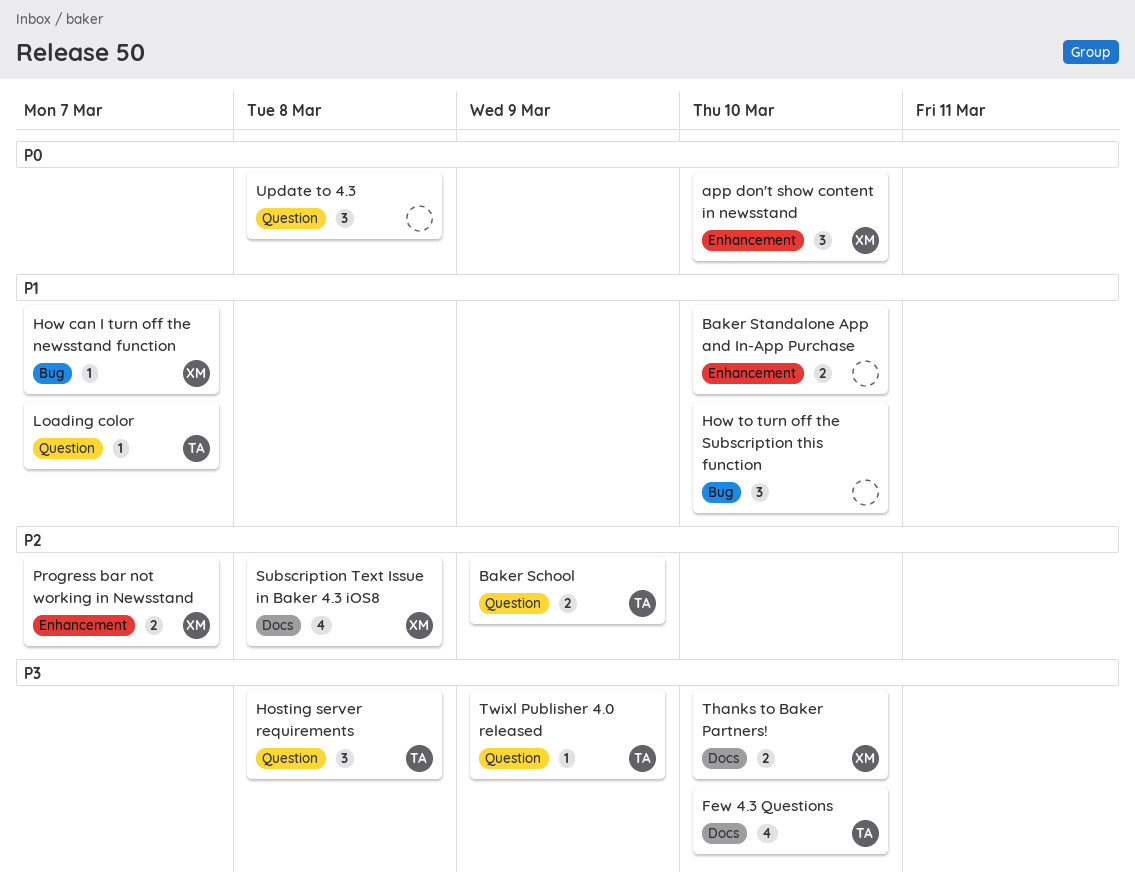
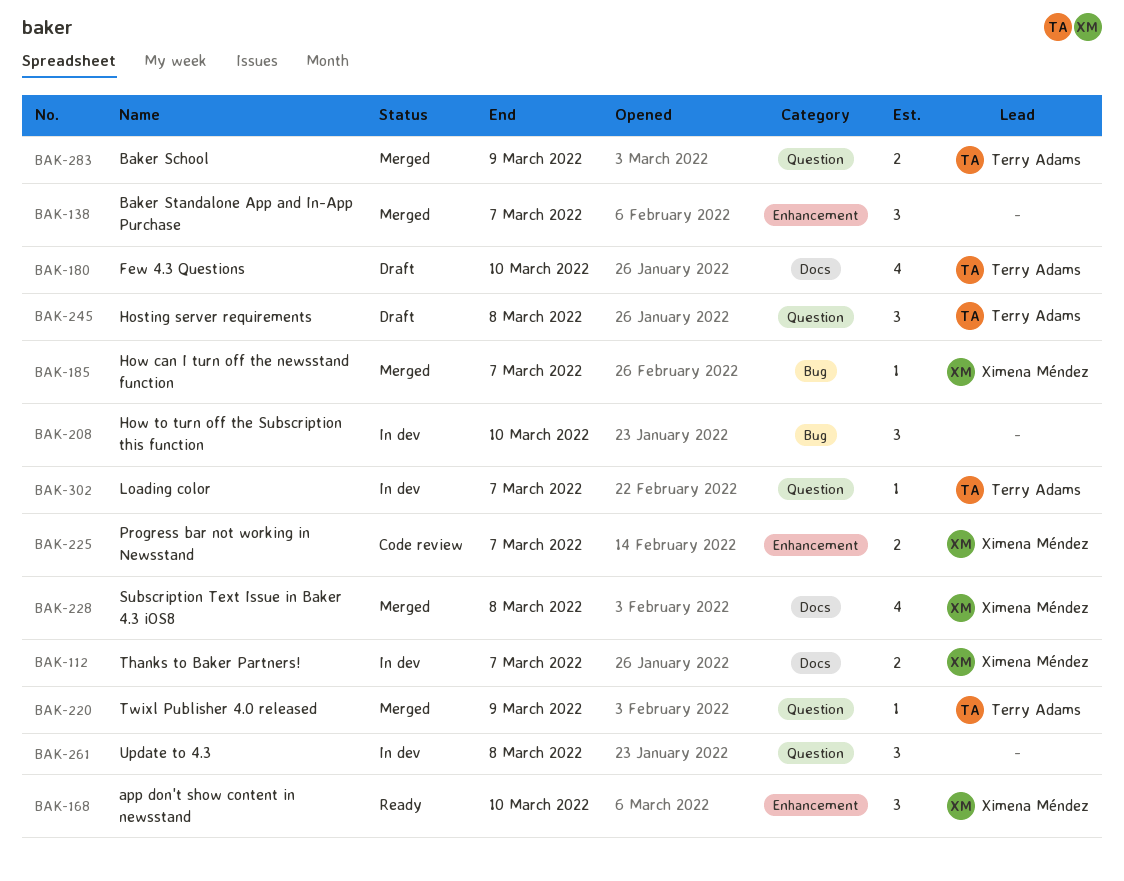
Baker Standalone App and In-App Purchase, estimate: 2 -> 3
Baker Standalone App and In-App Purchase, due: Mar 10 -> Mar 7
Thanks to Baker Partners!, due: Mar 10 -> Mar 7

